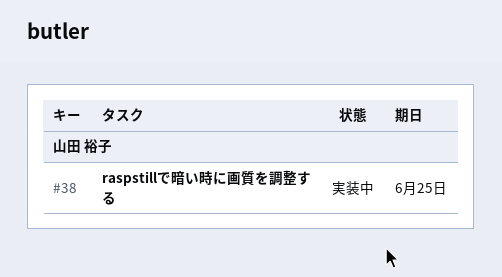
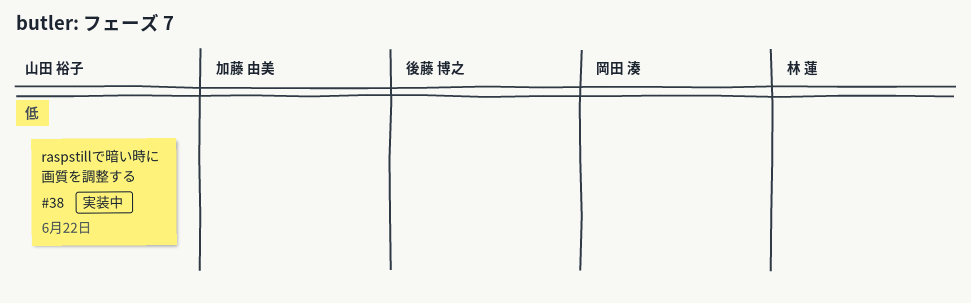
#38, due: Jun 25 -> Jun 22

